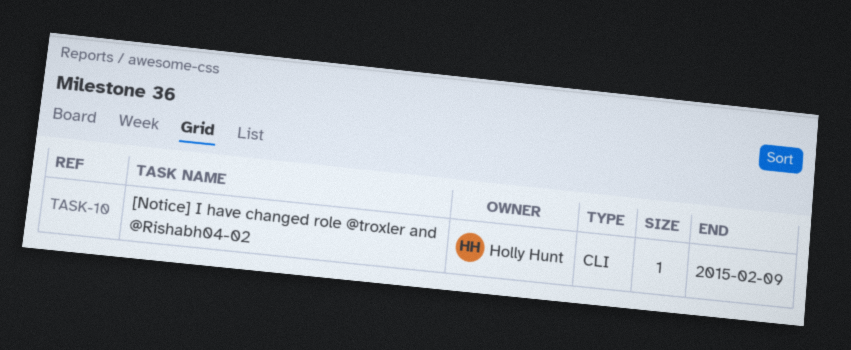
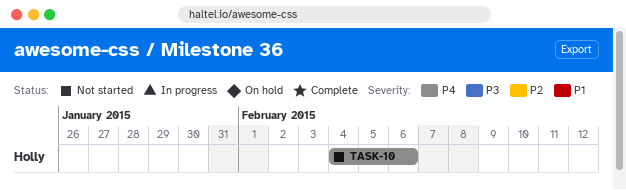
TASK-10, due: Feb 9 -> Feb 6

